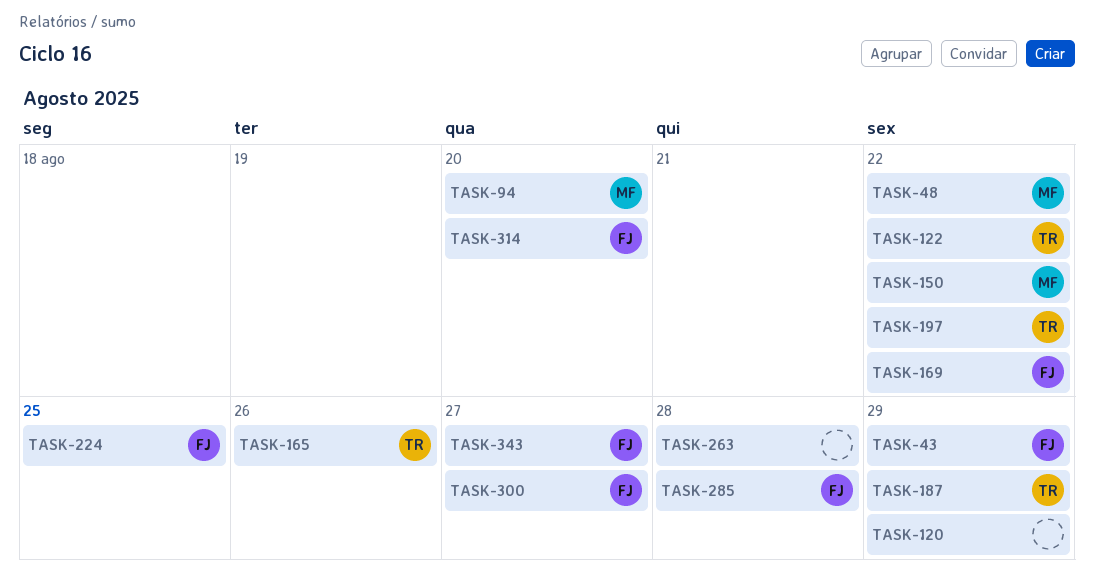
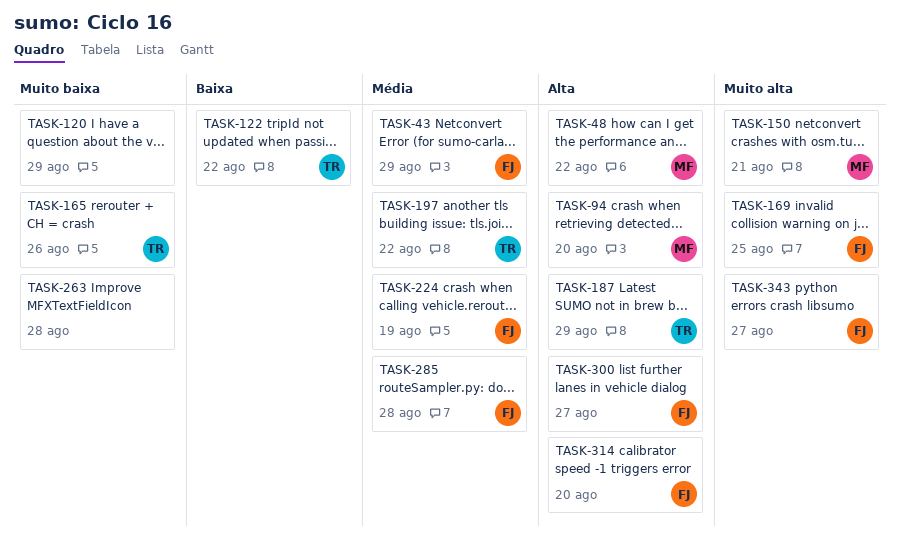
TASK-150, due: Aug 22 -> Aug 21
TASK-169, due: Aug 22 -> Aug 25
TASK-224, due: Aug 25 -> Aug 19

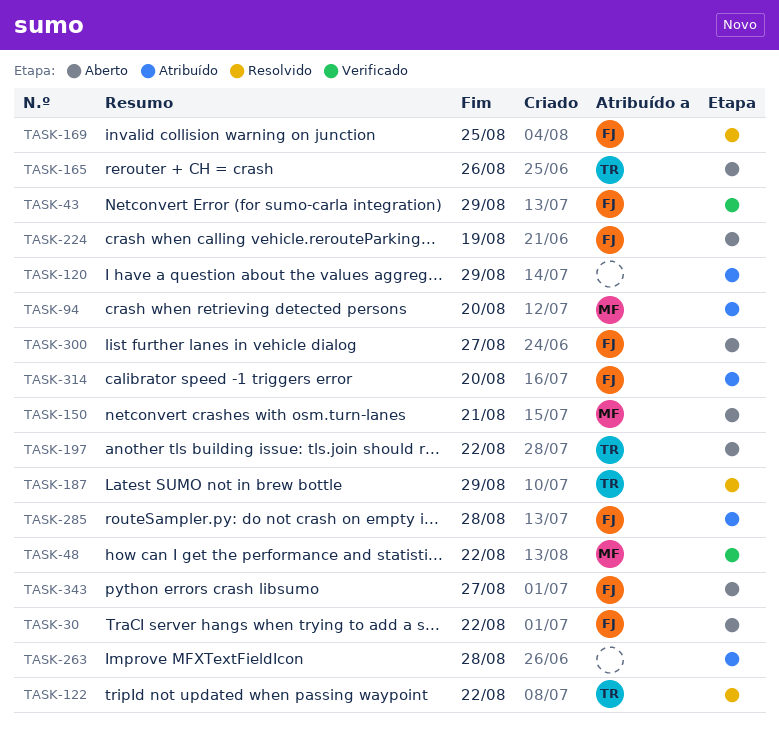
TASK-30: none -> present

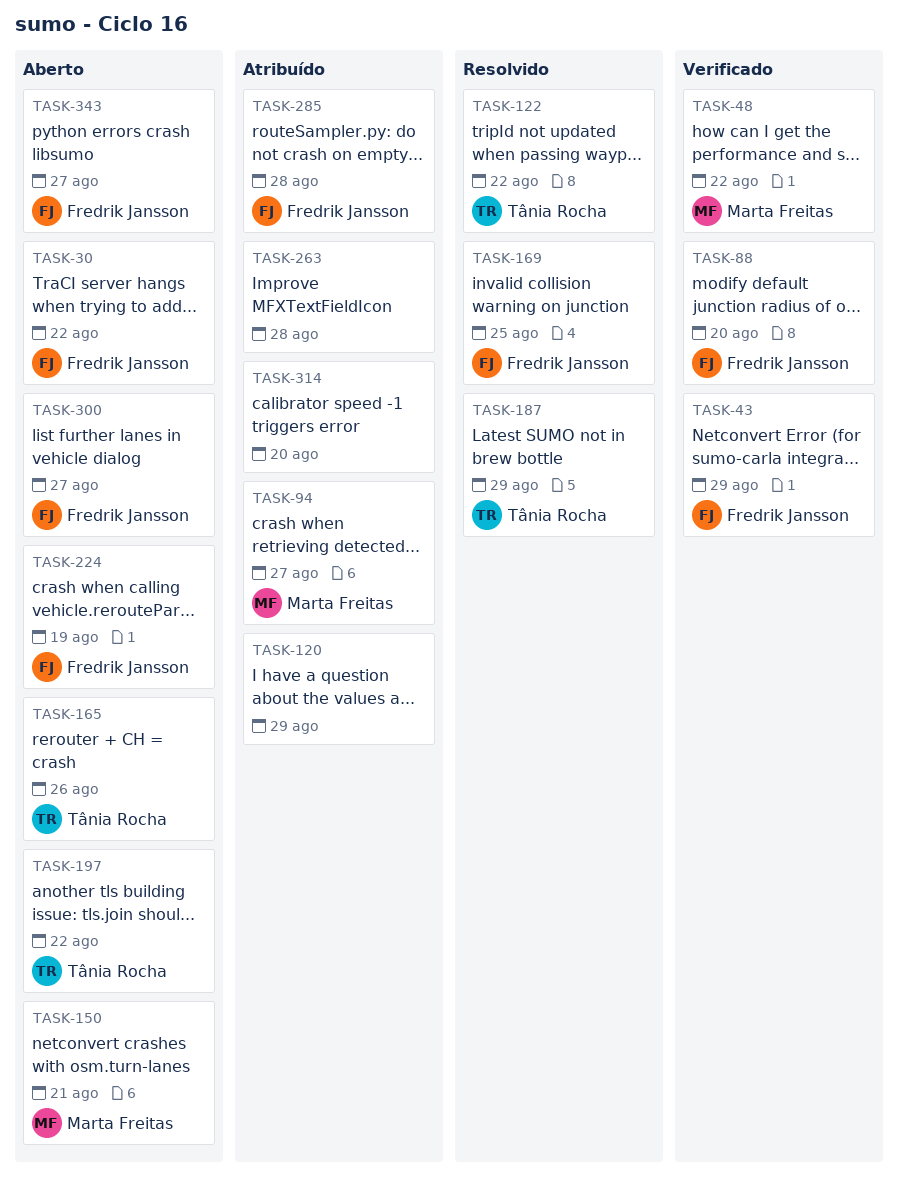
TASK-88: none -> present
TASK-94, due: Aug 20 -> Aug 27
TASK-314, owner: Fredrik Jansson -> none

